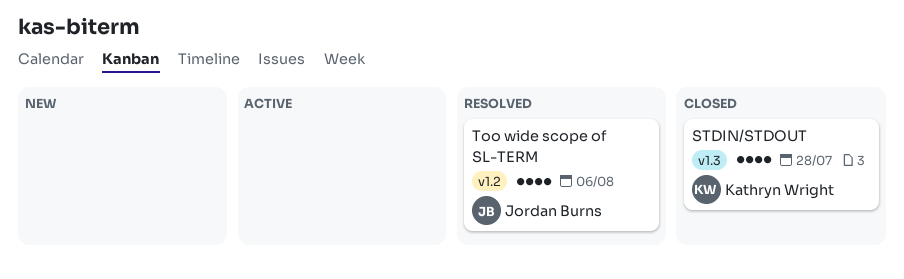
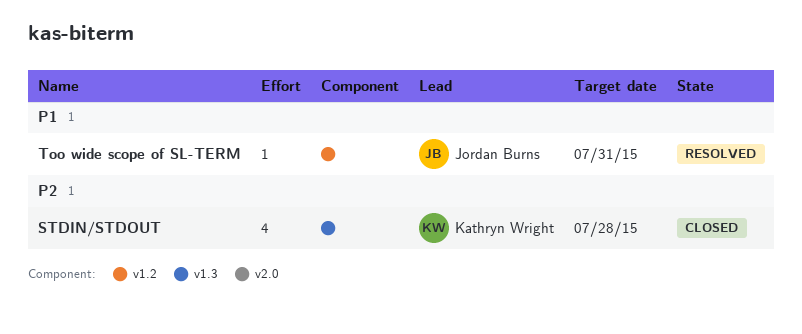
Too wide scope of SL-TERM, estimate: 4 -> 1
Too wide scope of SL-TERM, due: Aug 6 -> Jul 31

